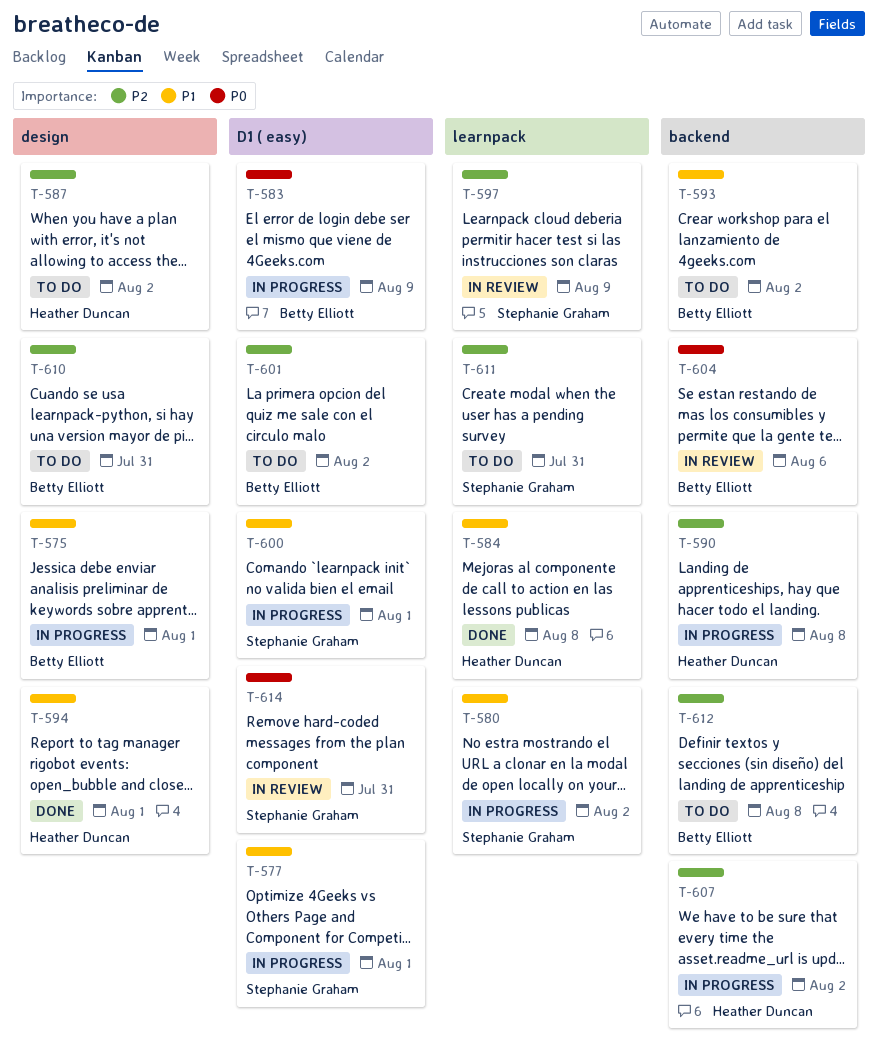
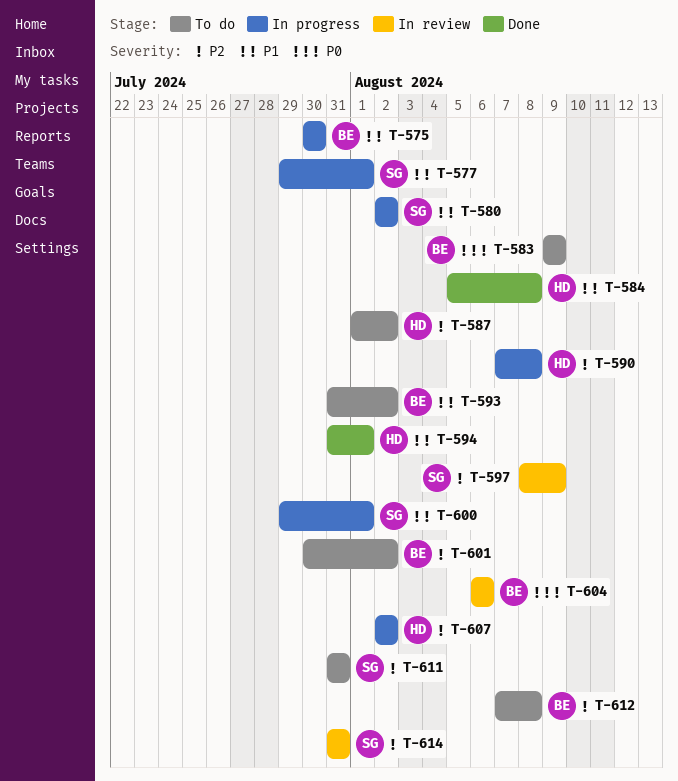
T-575, due: Aug 1 -> Jul 30
T-583, status: In progress -> To do
T-610: present -> none
T-614, priority: P0 -> P2

